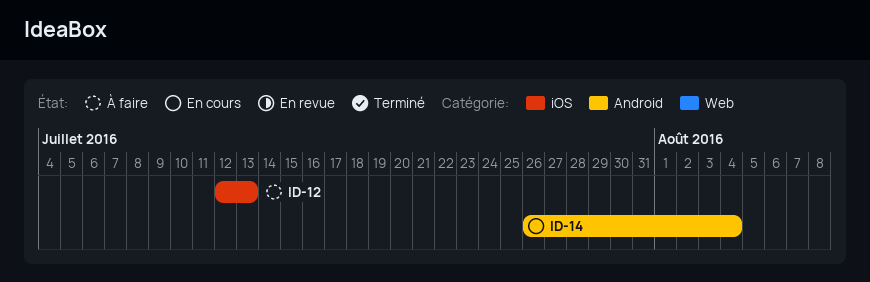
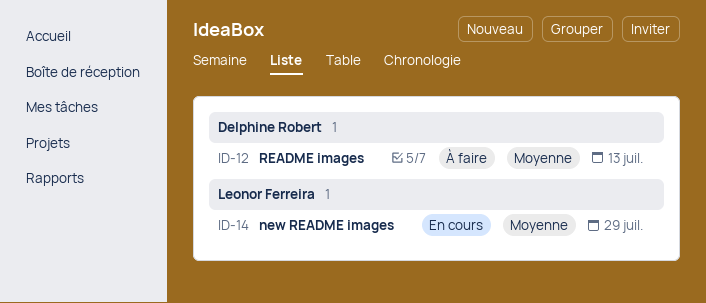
ID-14, due: Aug 4 -> Jul 29

